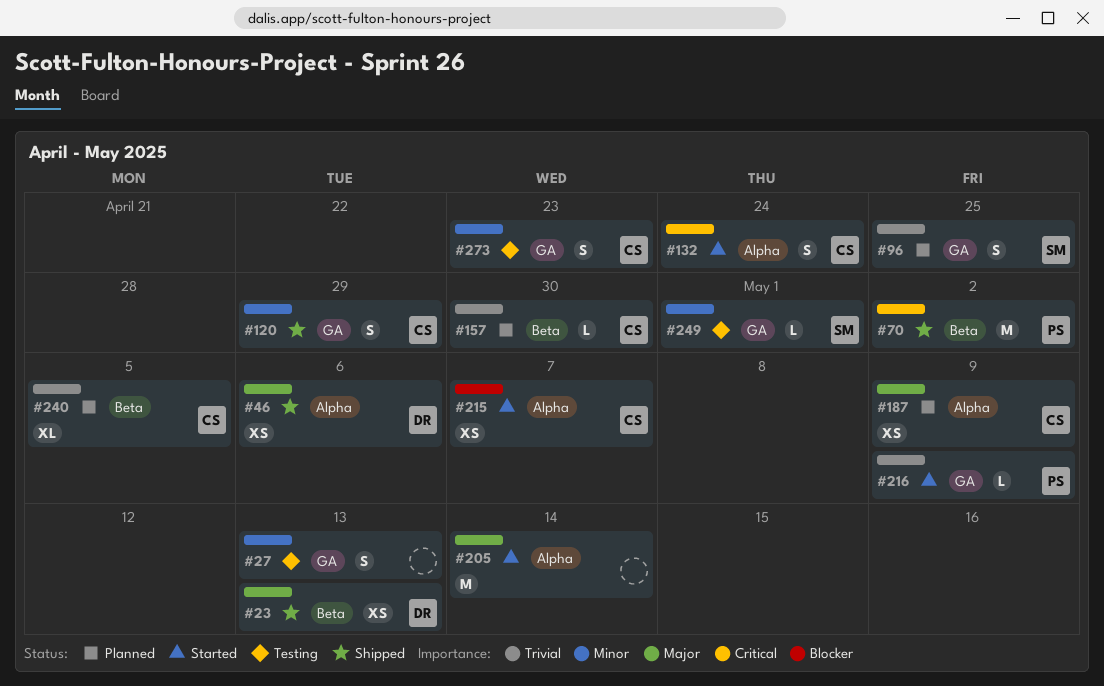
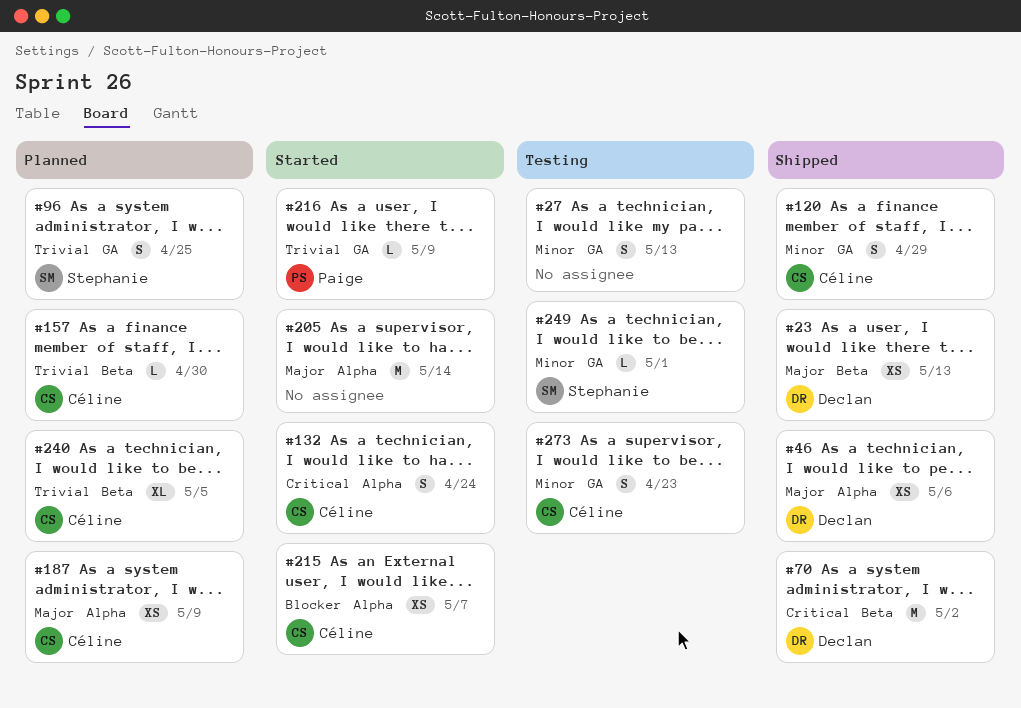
#70, owner: Paige -> Declan

